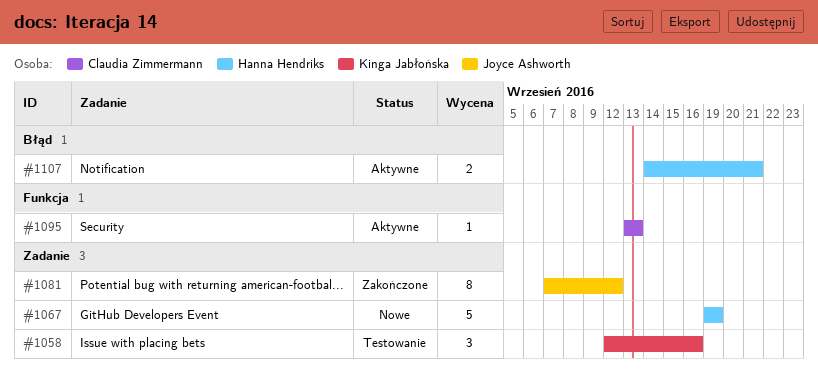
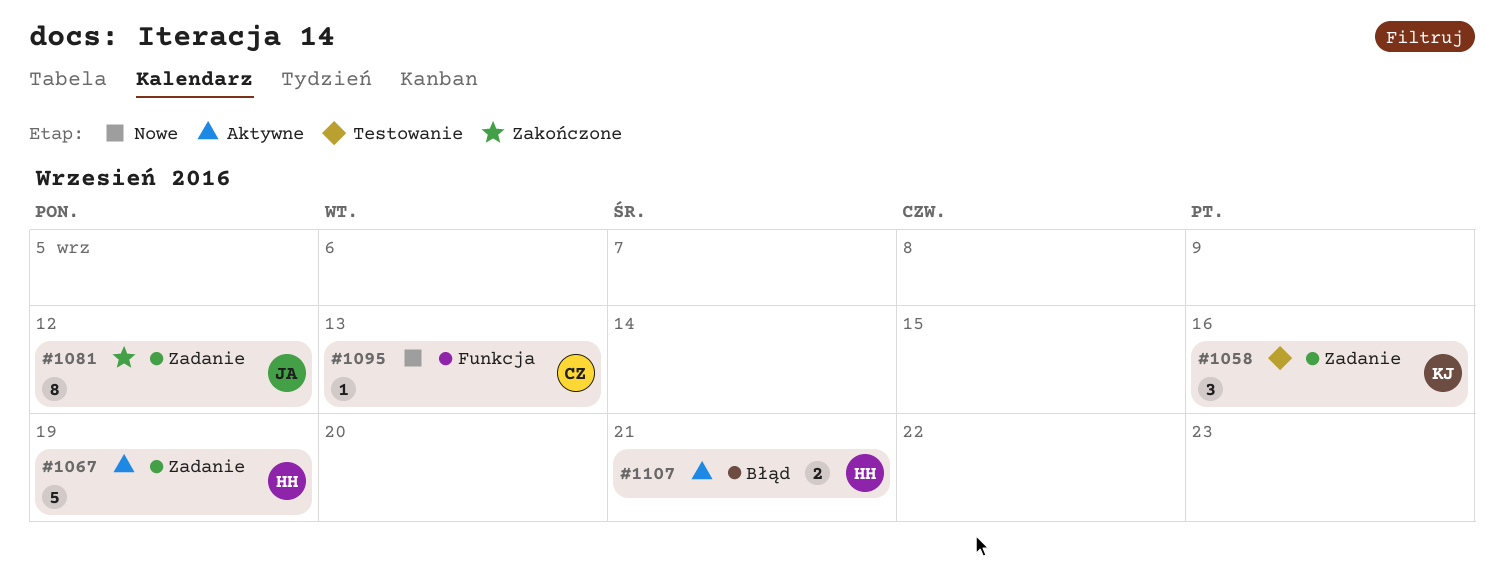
#1067, status: Nowe -> Aktywne
#1095, status: Aktywne -> Nowe

